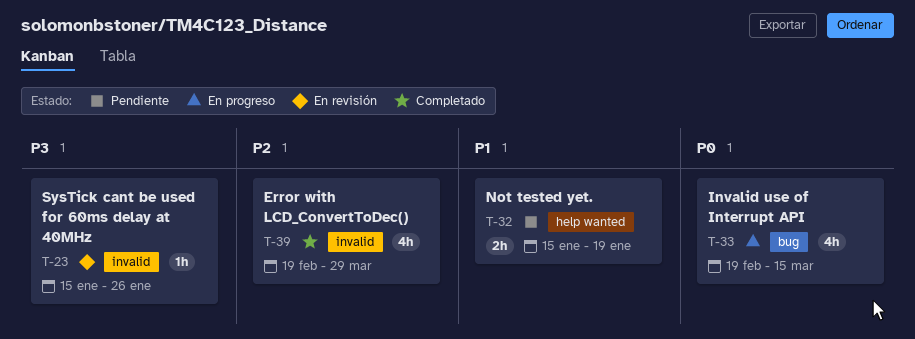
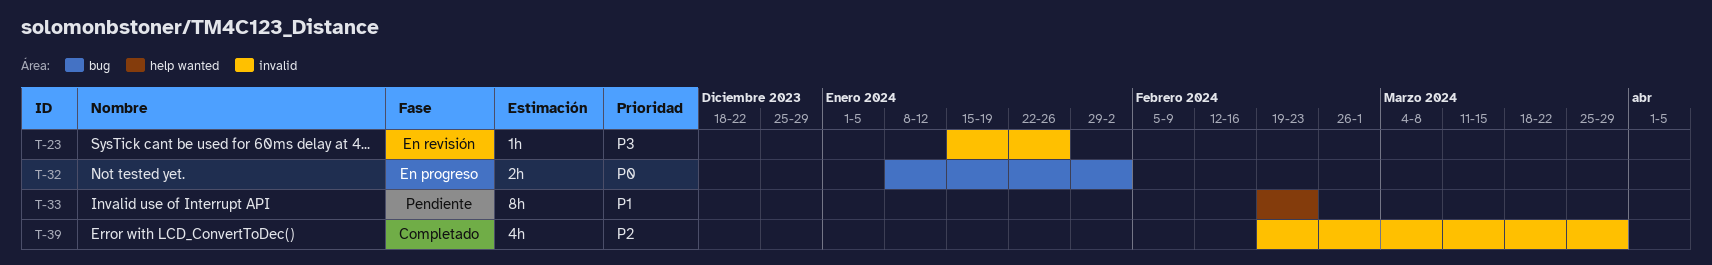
T-32, status: Pendiente -> En progreso
T-32, priority: P1 -> P0
T-32, label: help wanted -> bug
T-32, start: Jan 15 -> Jan 8
T-32, due: Jan 19 -> Feb 2
T-33, status: En progreso -> Pendiente
T-33, priority: P0 -> P1
T-33, label: bug -> help wanted
T-33, estimate: 4h -> 8h
T-33, due: Mar 15 -> Feb 23

